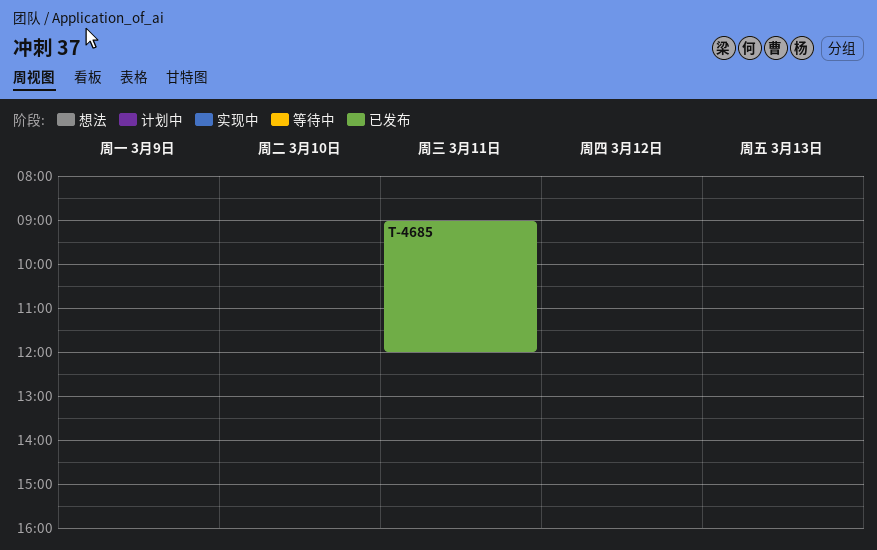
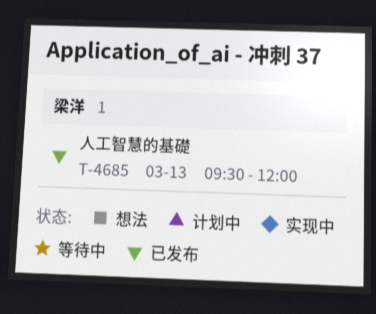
T-4685, day: Mar 11 -> Mar 13
T-4685, begins: 09:00 -> 09:30

